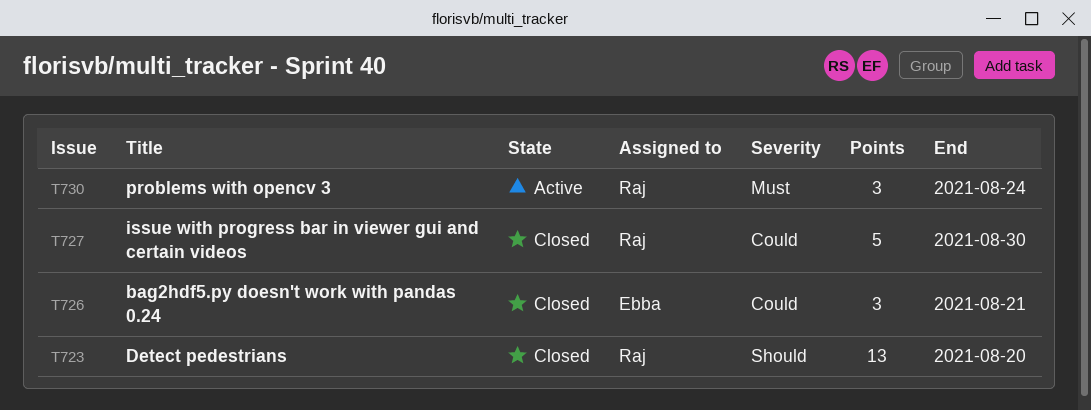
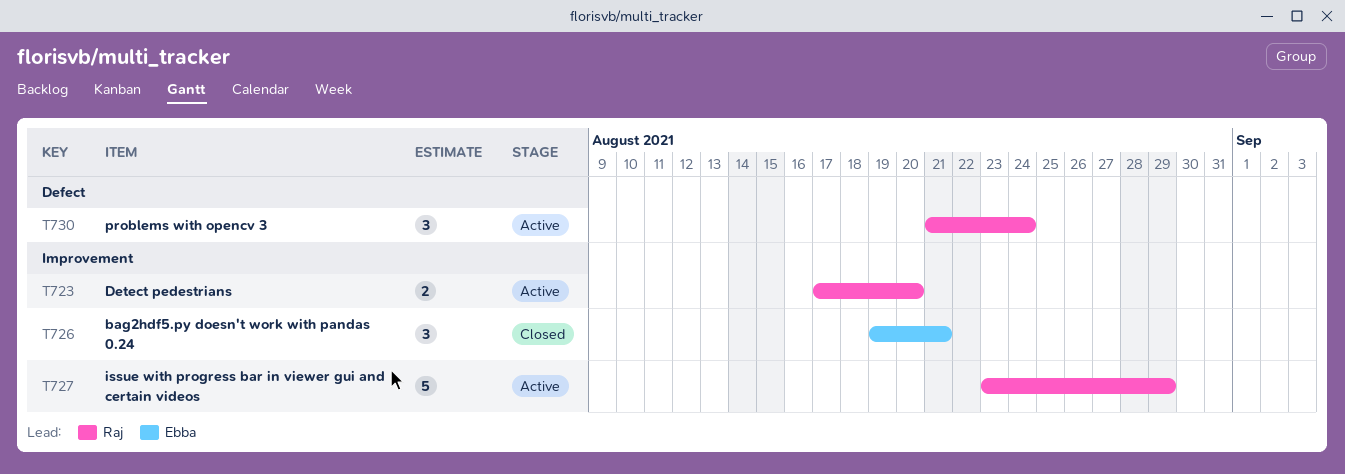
T723, status: Closed -> Active
T723, estimate: 13 -> 2
T727, status: Closed -> Active
T727, due: Aug 30 -> Aug 29

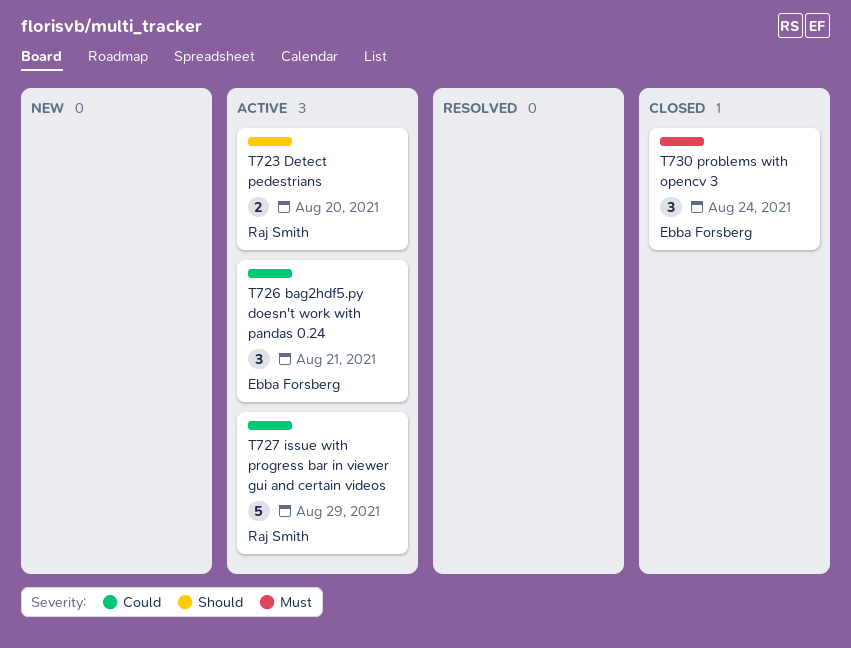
T726, status: Closed -> Active
T730, status: Active -> Closed
T730, owner: Raj Smith -> Ebba Forsberg

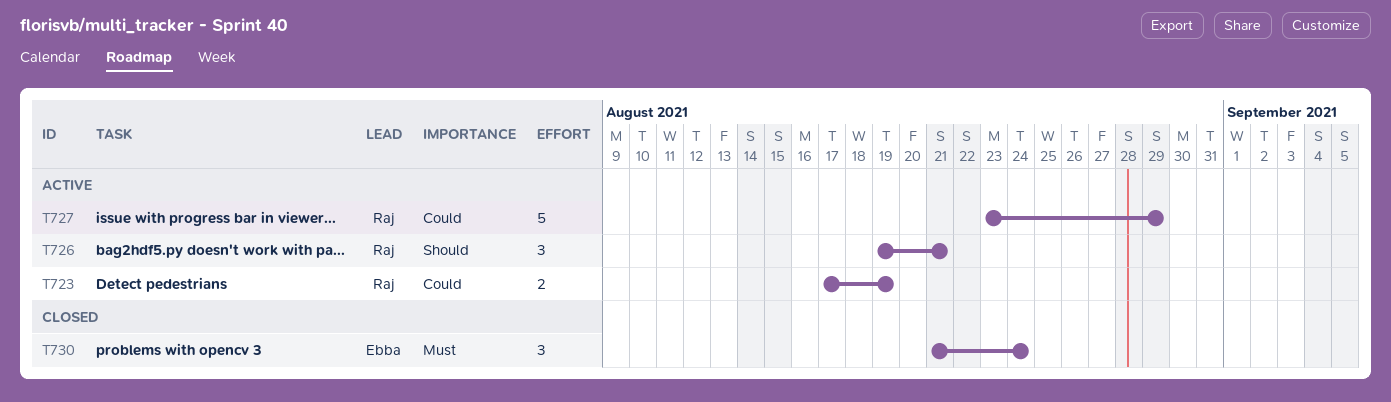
T723, priority: Should -> Could
T723, due: Aug 20 -> Aug 19
T726, owner: Ebba Forsberg -> Raj Smith
T726, priority: Could -> Should

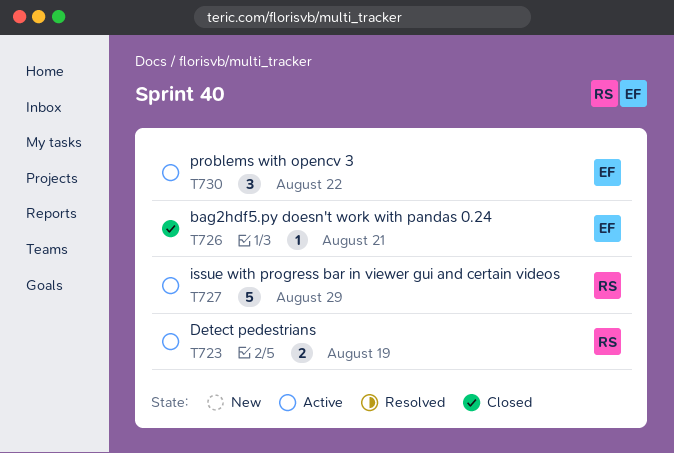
T726, status: Active -> Closed
T726, owner: Raj -> Ebba
T726, estimate: 3 -> 1
T730, status: Closed -> Active
T730, due: Aug 24 -> Aug 22

